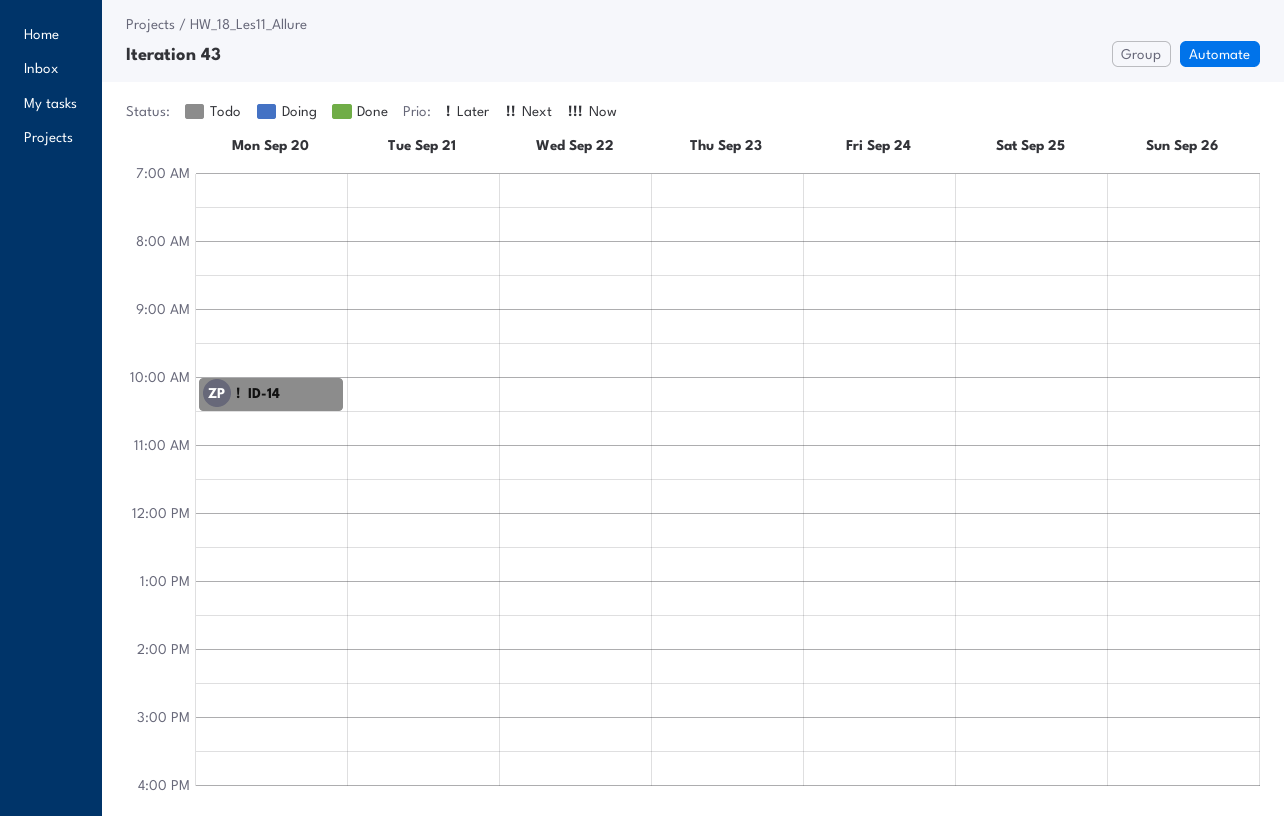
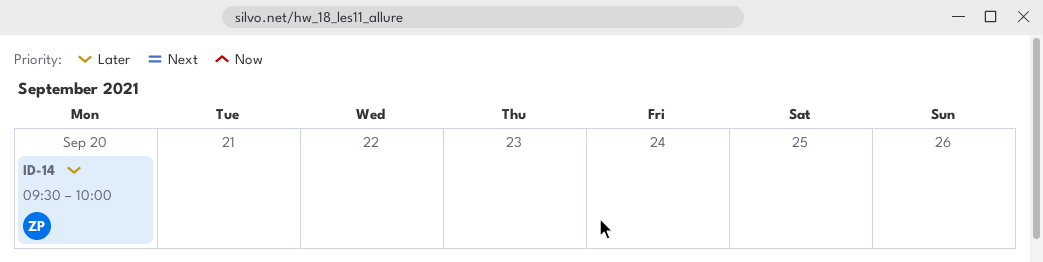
ID-14, begins: 10:00 -> 09:30
ID-14, ends: 10:30 -> 10:00

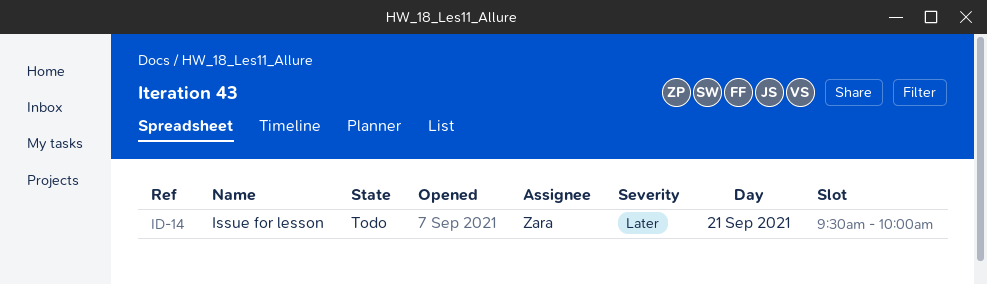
ID-14, day: Sep 20 -> Sep 21

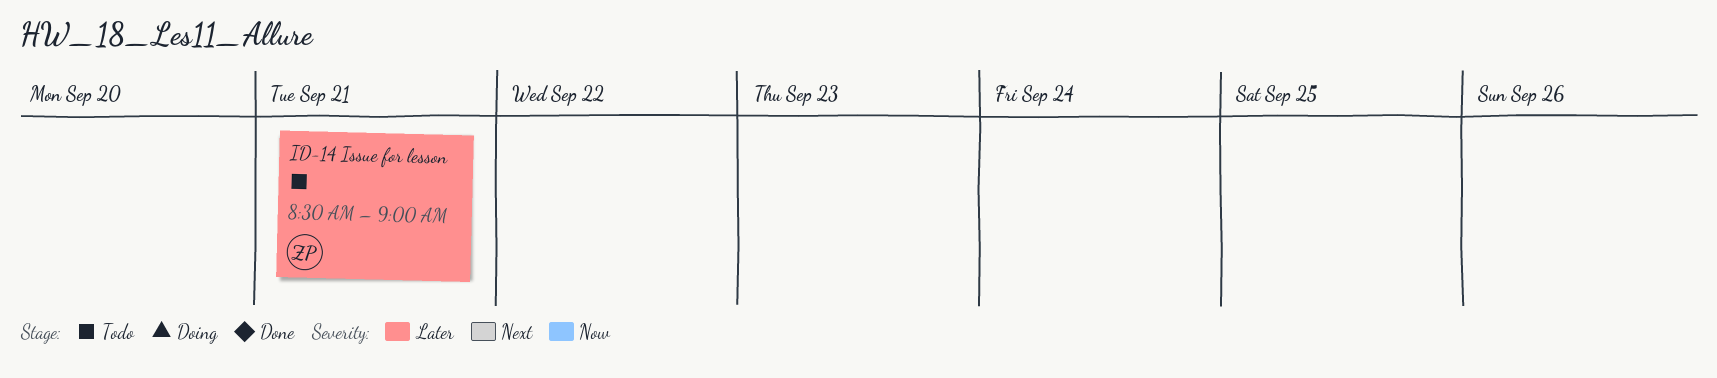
ID-14, begins: 09:30 -> 08:30
ID-14, ends: 10:00 -> 09:00

